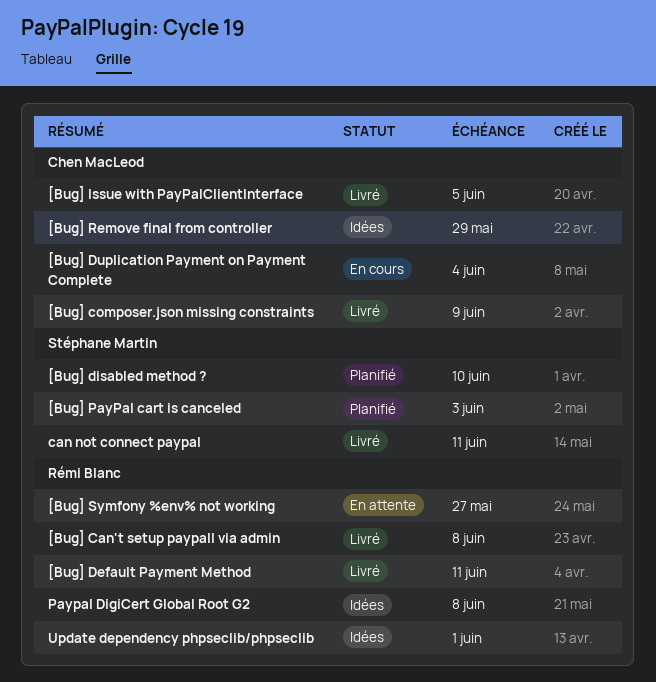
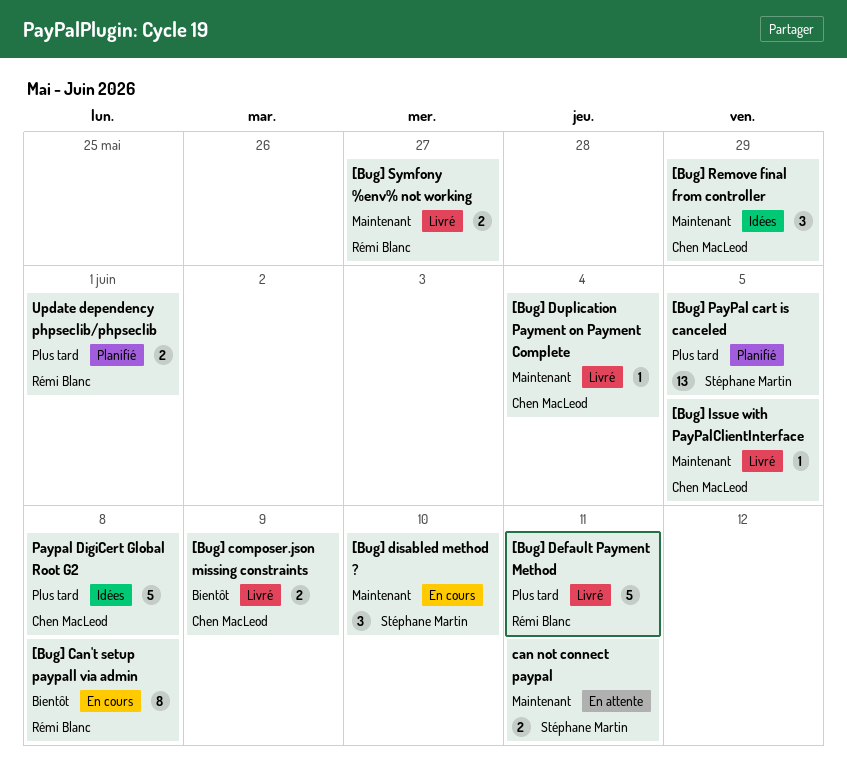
[Bug] Can't setup paypall via admin, status: Livré -> En cours
[Bug] disabled method ?, status: Planifié -> En cours
[Bug] Duplication Payment on Payment Complete, status: En cours -> Livré
[Bug] PayPal cart is canceled, due: Jun 3 -> Jun 5
[Bug] Symfony %env% not working, status: En attente -> Livré
can not connect paypal, status: Livré -> En attente
Paypal DigiCert Global Root G2, owner: Rémi Blanc -> Chen MacLeod
Update dependency phpseclib/phpseclib, status: Idées -> Planifié

